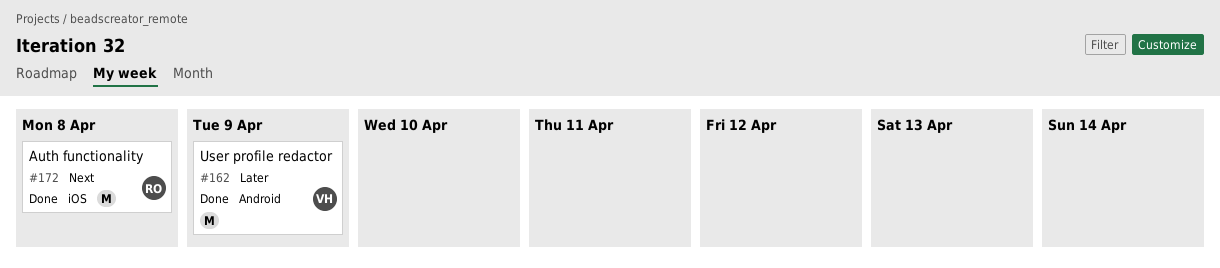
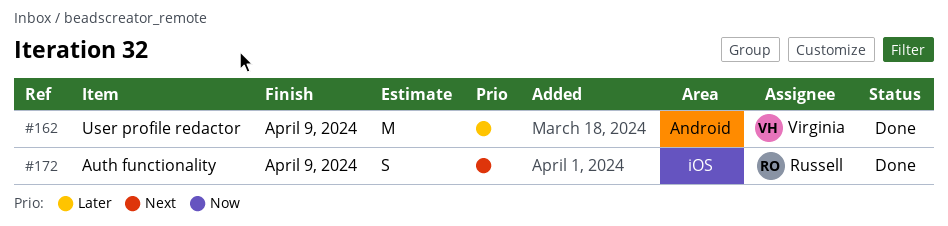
#172, estimate: M -> S
#172, due: Apr 8 -> Apr 9

